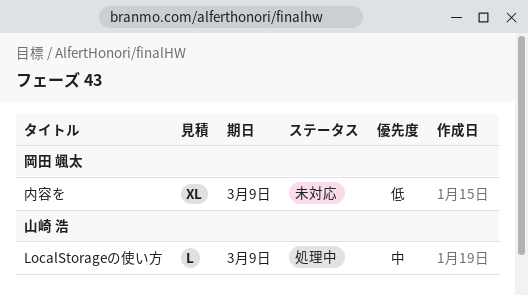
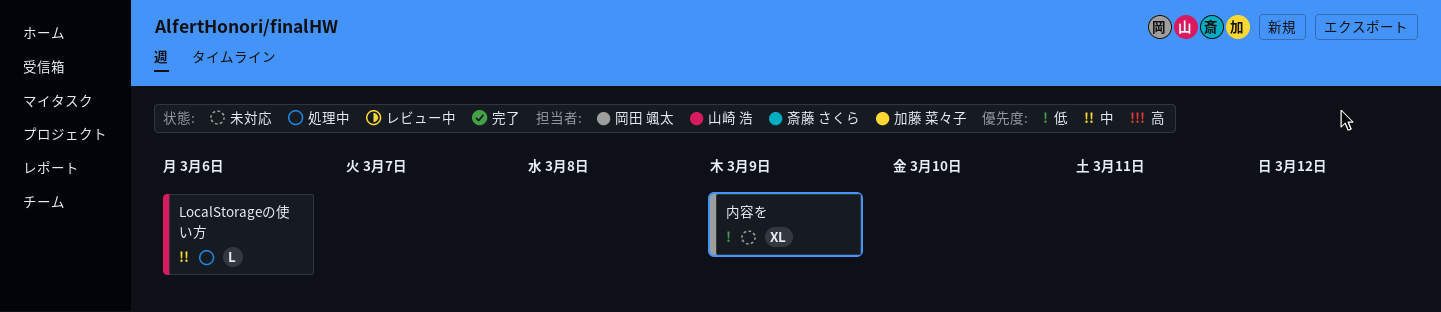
LocalStorageの使い方, due: Mar 9 -> Mar 6

